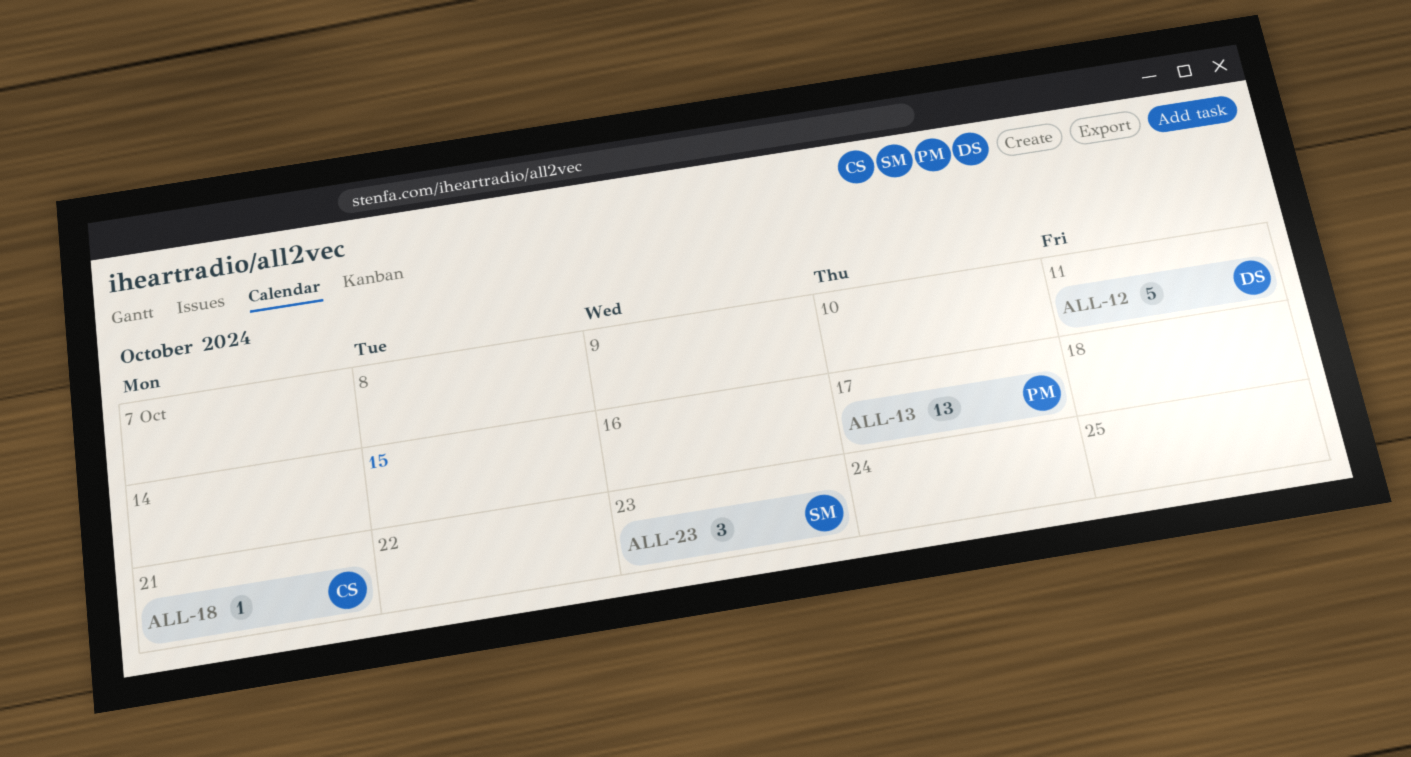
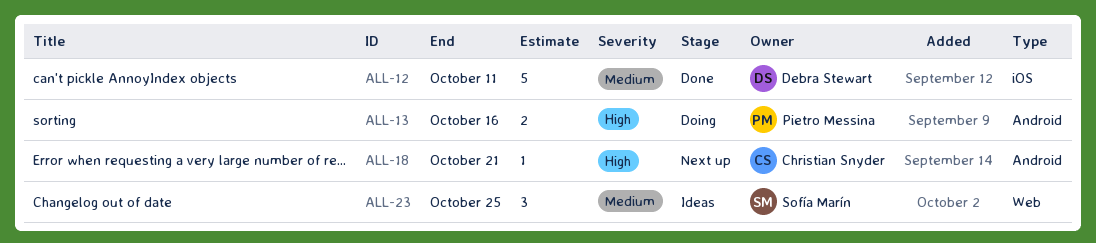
ALL-13, estimate: 13 -> 2
ALL-13, due: Oct 17 -> Oct 16
ALL-23, due: Oct 23 -> Oct 25

